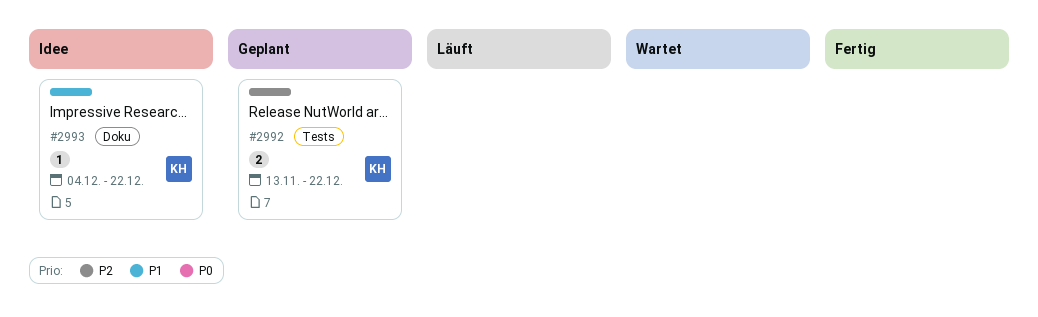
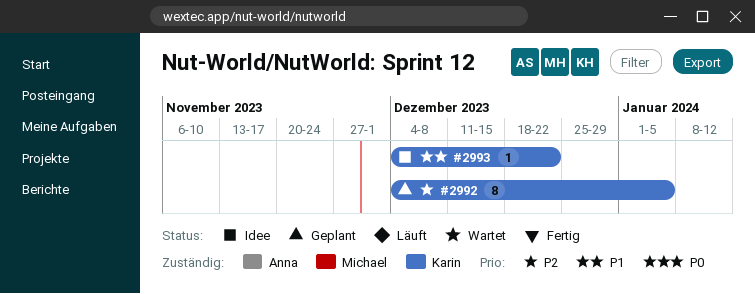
#2992, estimate: 2 -> 8
#2992, start: Nov 13 -> Dec 4
#2992, due: Dec 22 -> Jan 5

